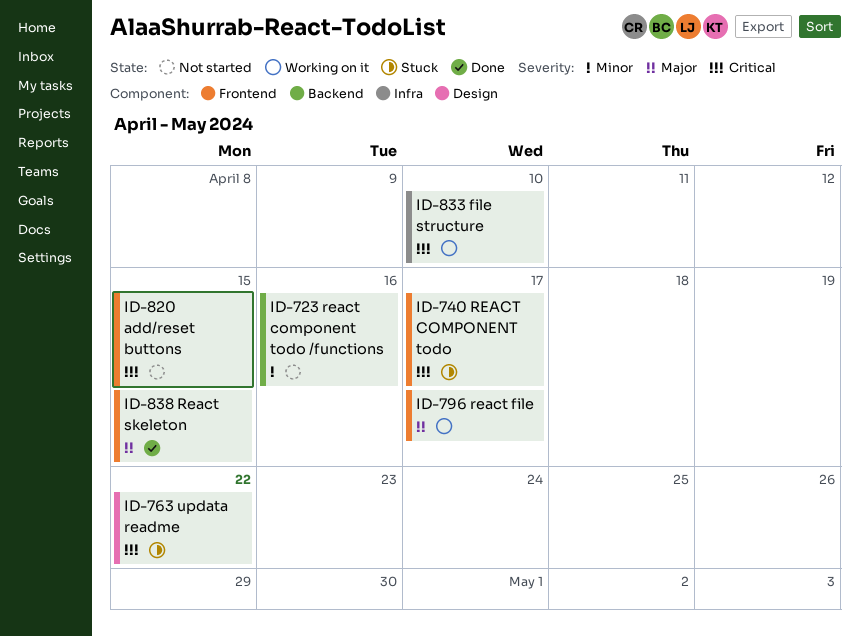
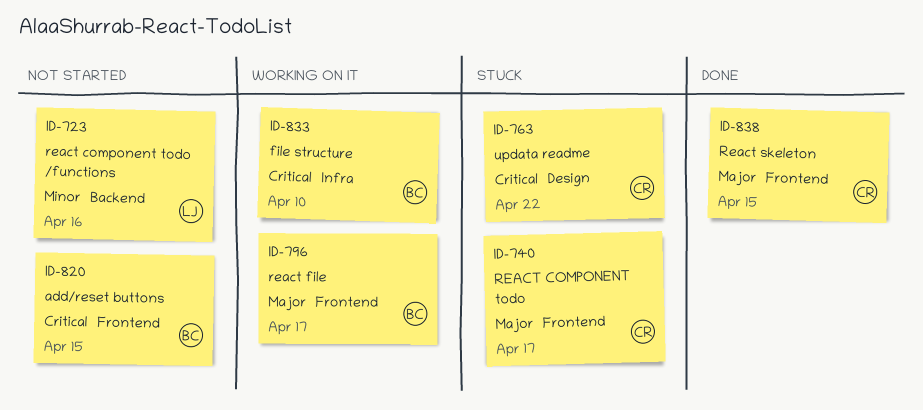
ID-740, priority: Critical -> Major

